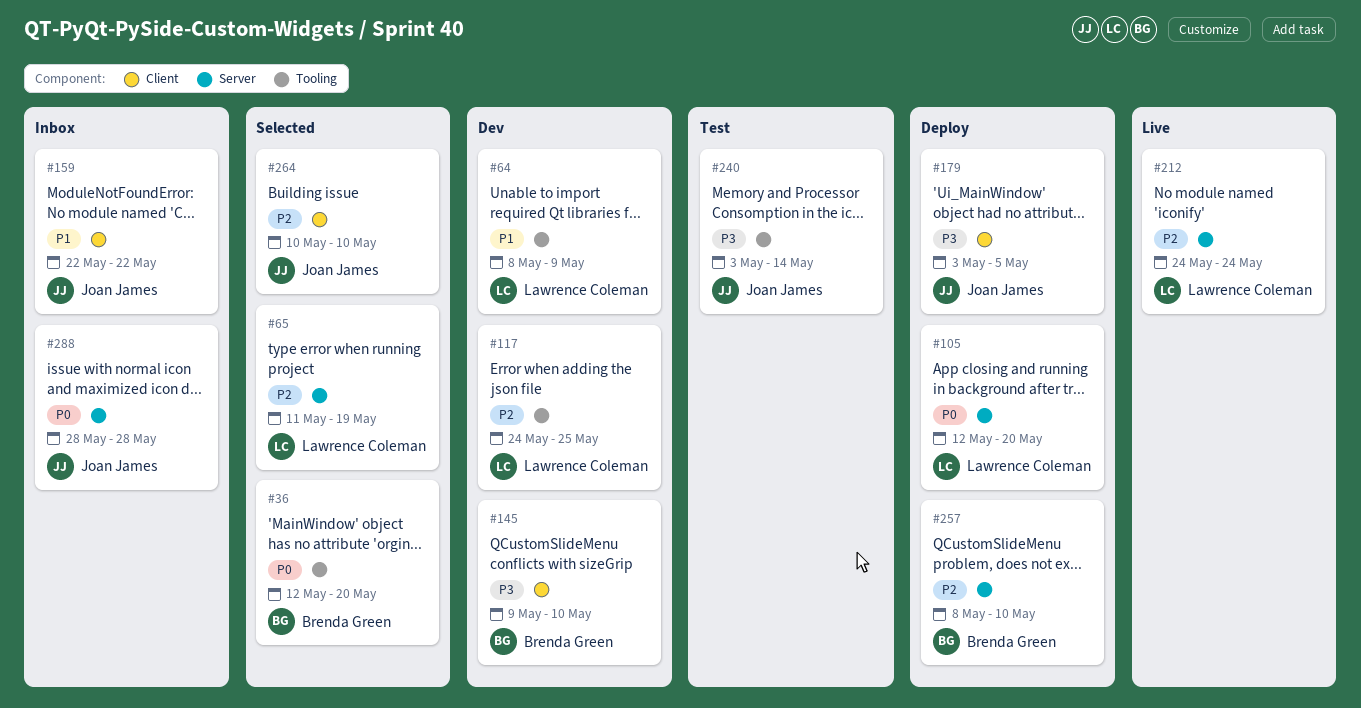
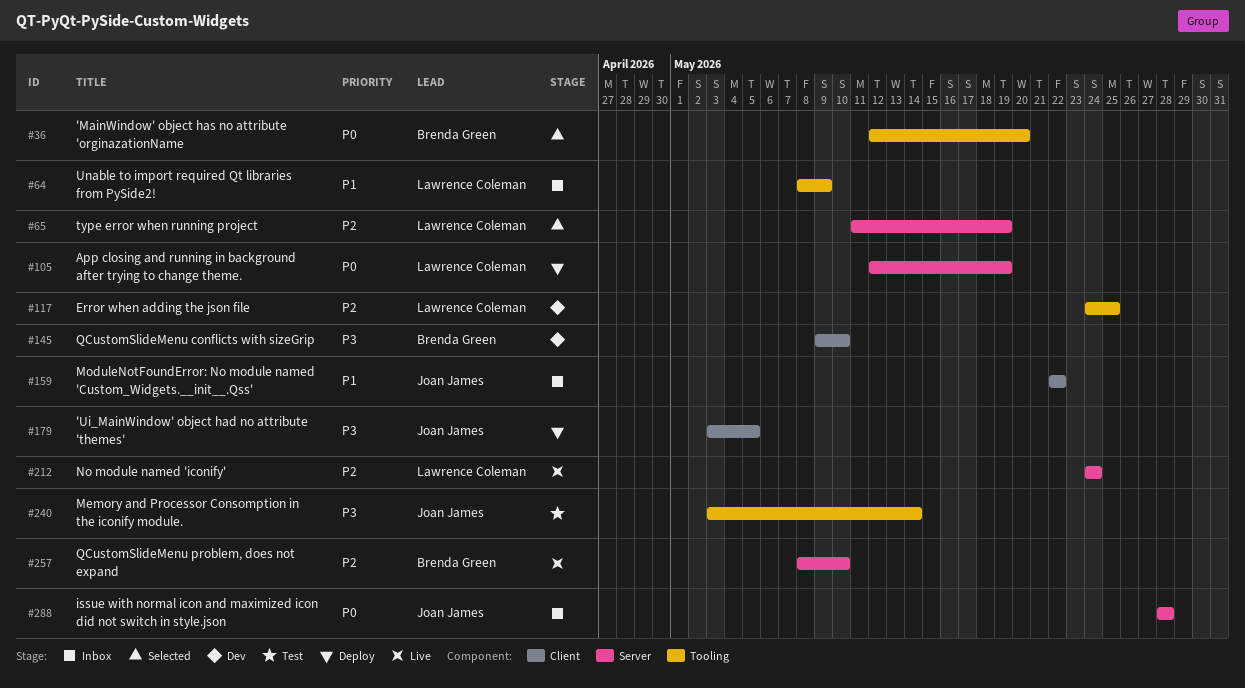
#64, status: Dev -> Inbox
#105, due: May 20 -> May 19
#257, status: Deploy -> Live
#264: present -> none

